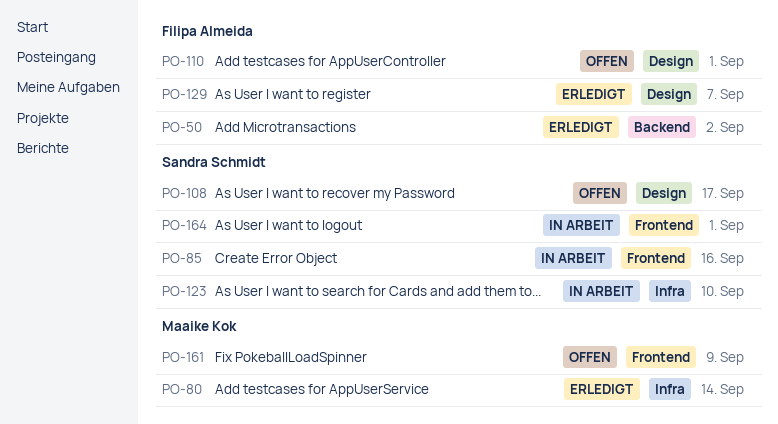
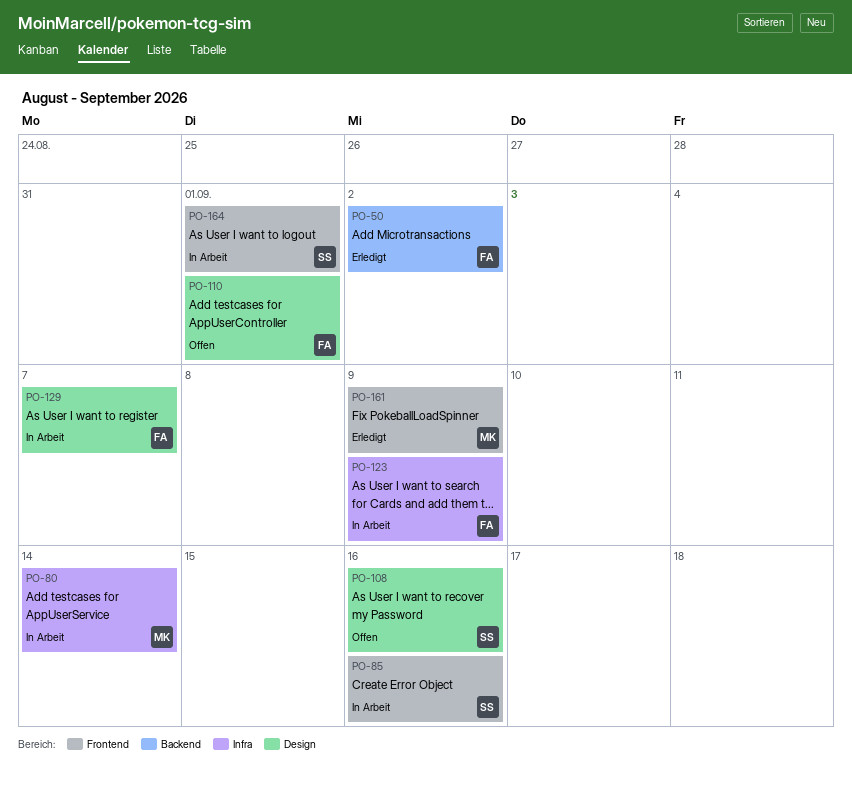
PO-80, status: Erledigt -> In Arbeit
PO-108, due: Sep 17 -> Sep 16
PO-123, owner: Sandra Schmidt -> Filipa Almeida
PO-123, due: Sep 10 -> Sep 9
PO-129, status: Erledigt -> In Arbeit
PO-161, status: Offen -> Erledigt

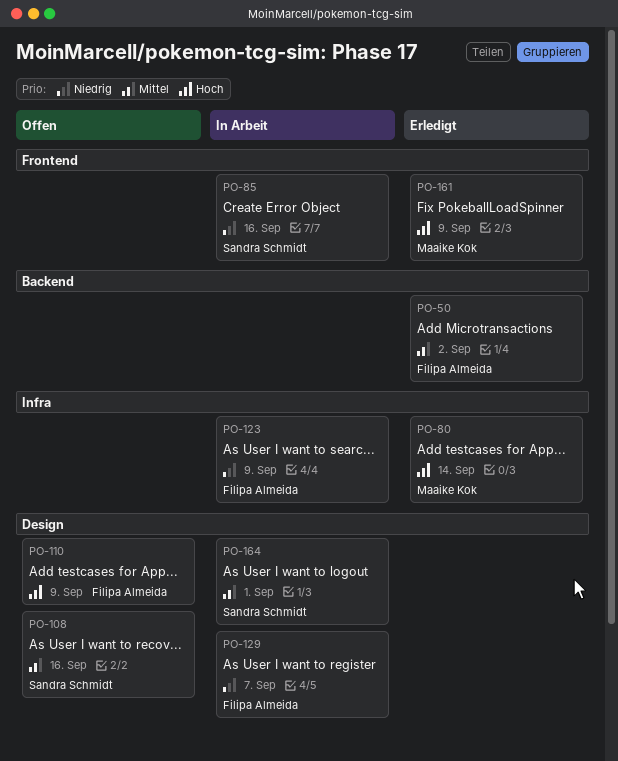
PO-80, status: In Arbeit -> Erledigt
PO-110, due: Sep 1 -> Sep 9
PO-164, label: Frontend -> Design

